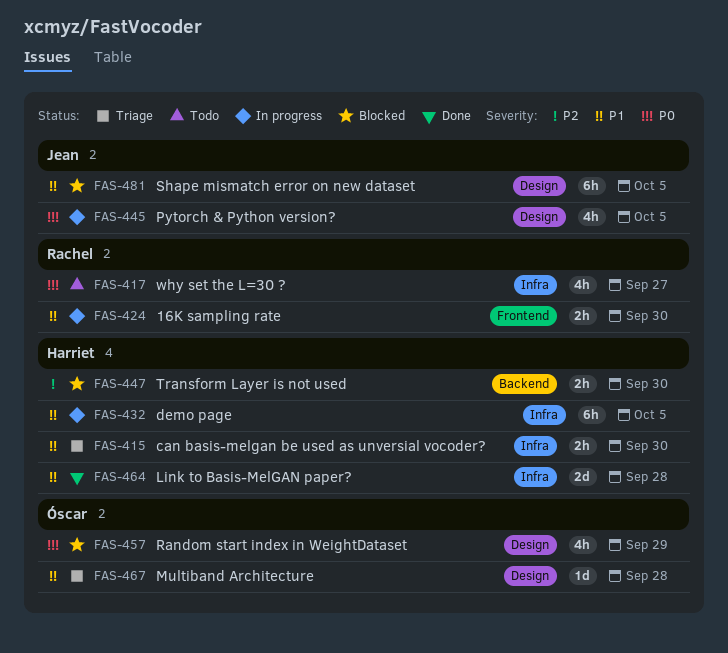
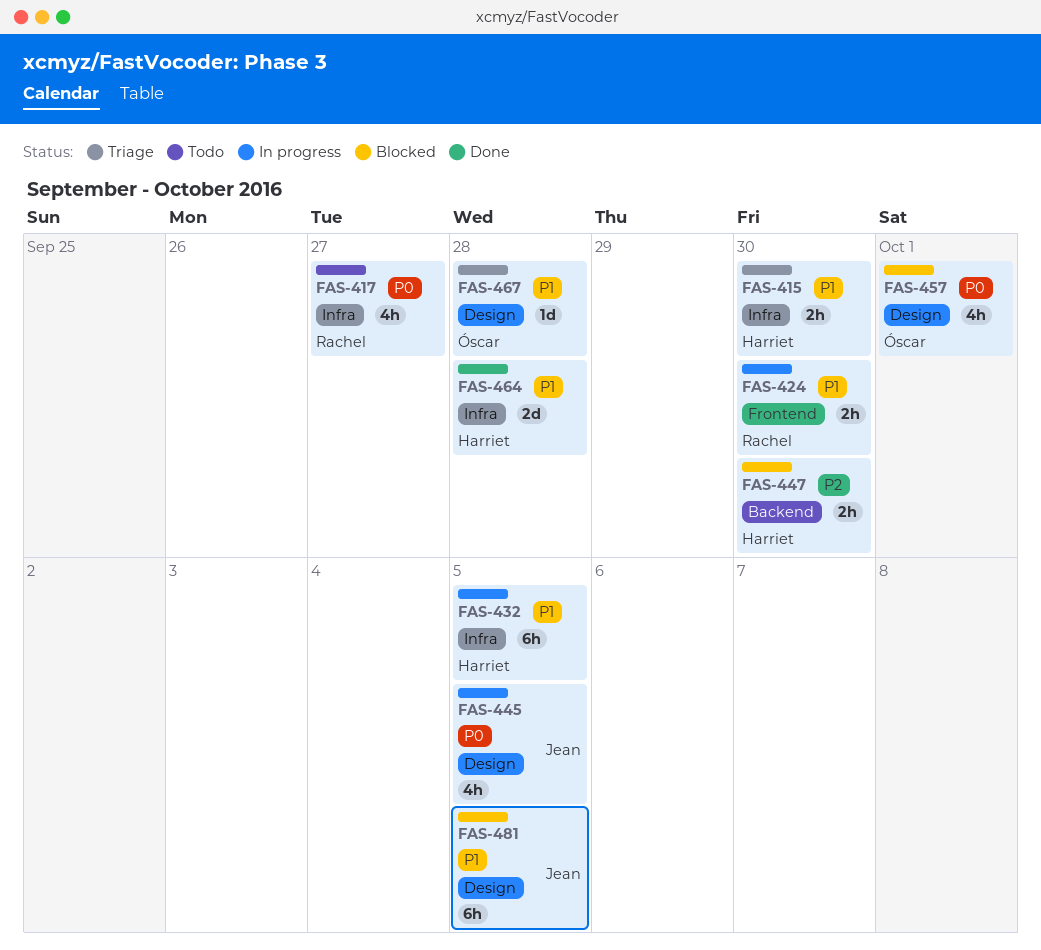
FAS-457, due: Sep 29 -> Oct 1

